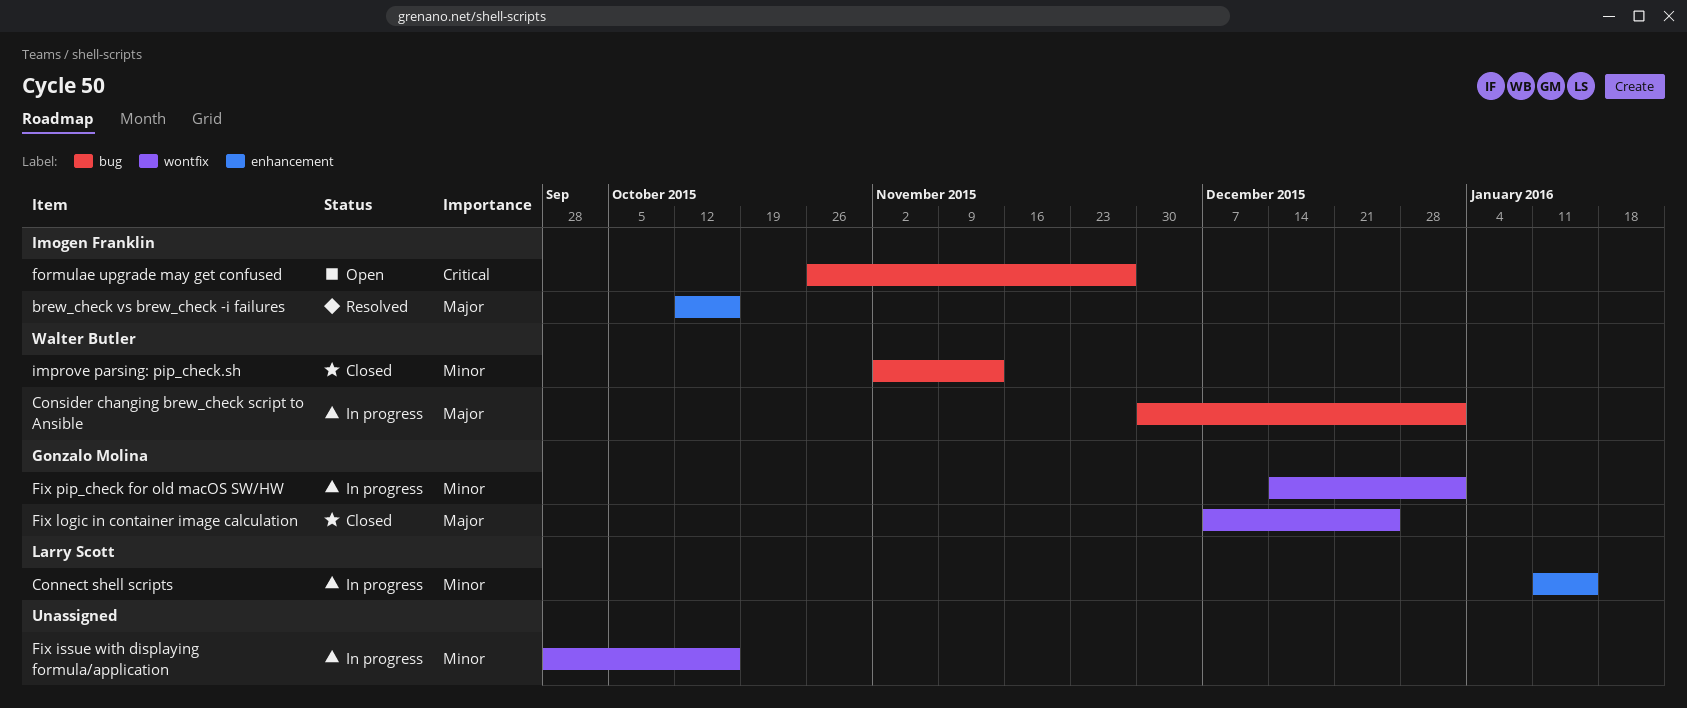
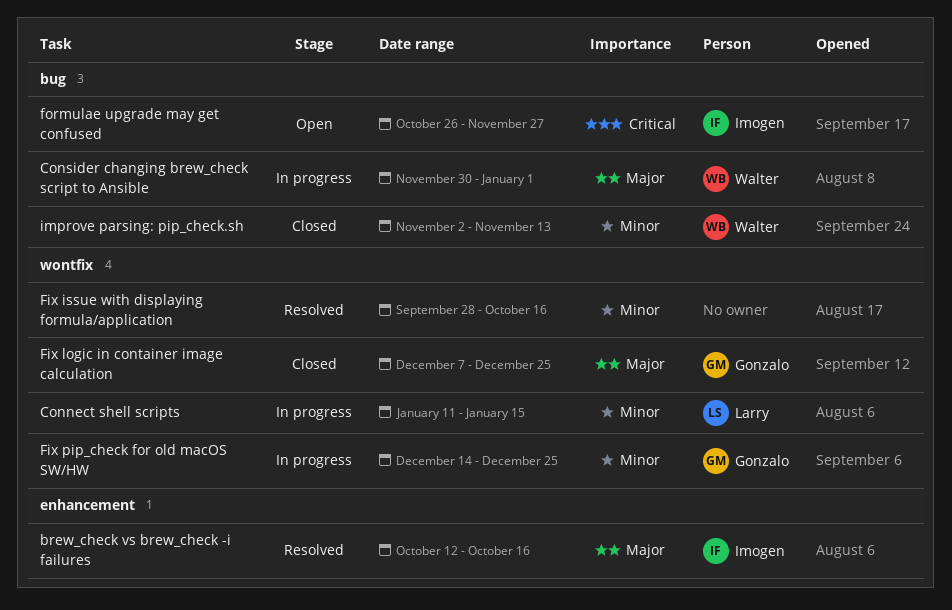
Connect shell scripts, label: enhancement -> wontfix
Fix issue with displaying formula/application, status: In progress -> Resolved
Fix pip_check for old macOS SW/HW, due: Jan 1 -> Dec 25

